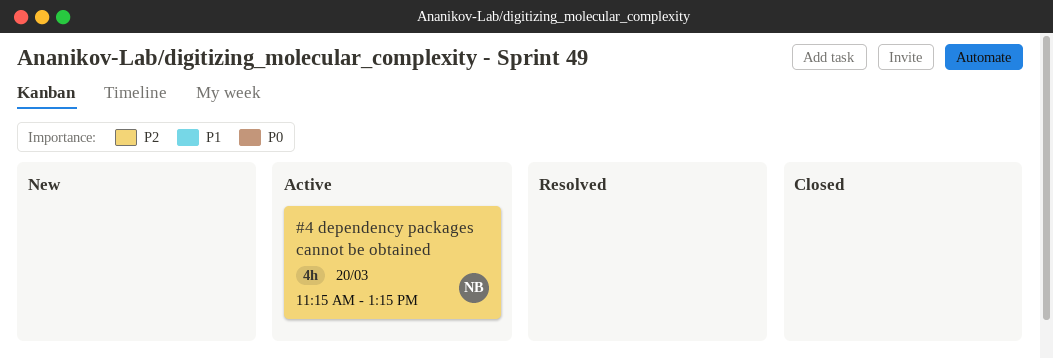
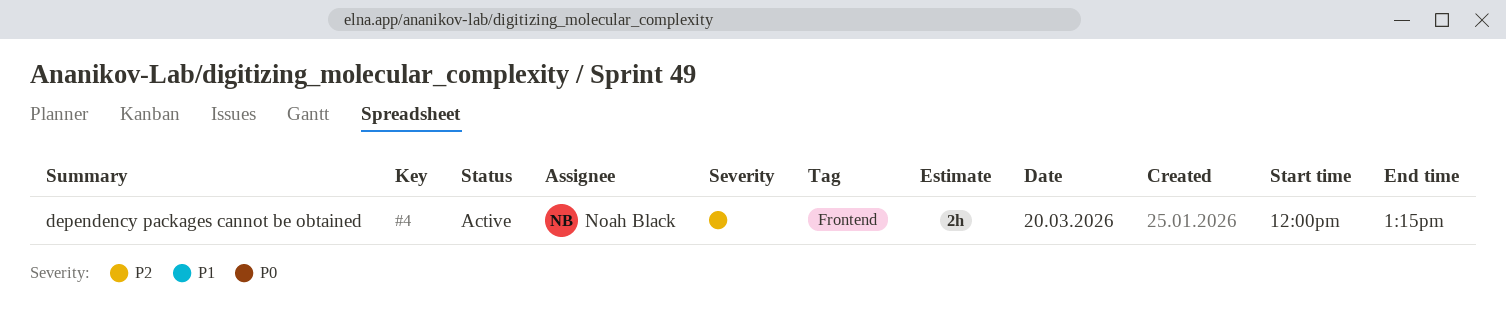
#4, estimate: 4h -> 2h
#4, begins: 11:15 -> 12:00

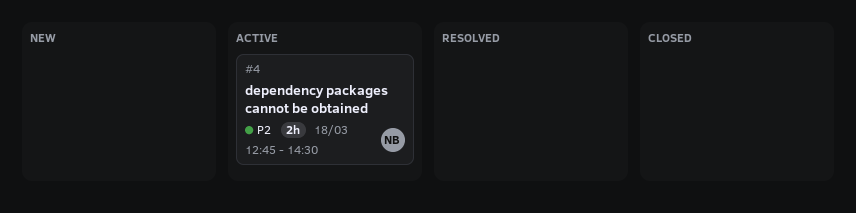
#4, day: Mar 20 -> Mar 18
#4, begins: 12:00 -> 12:45
#4, ends: 13:15 -> 14:30

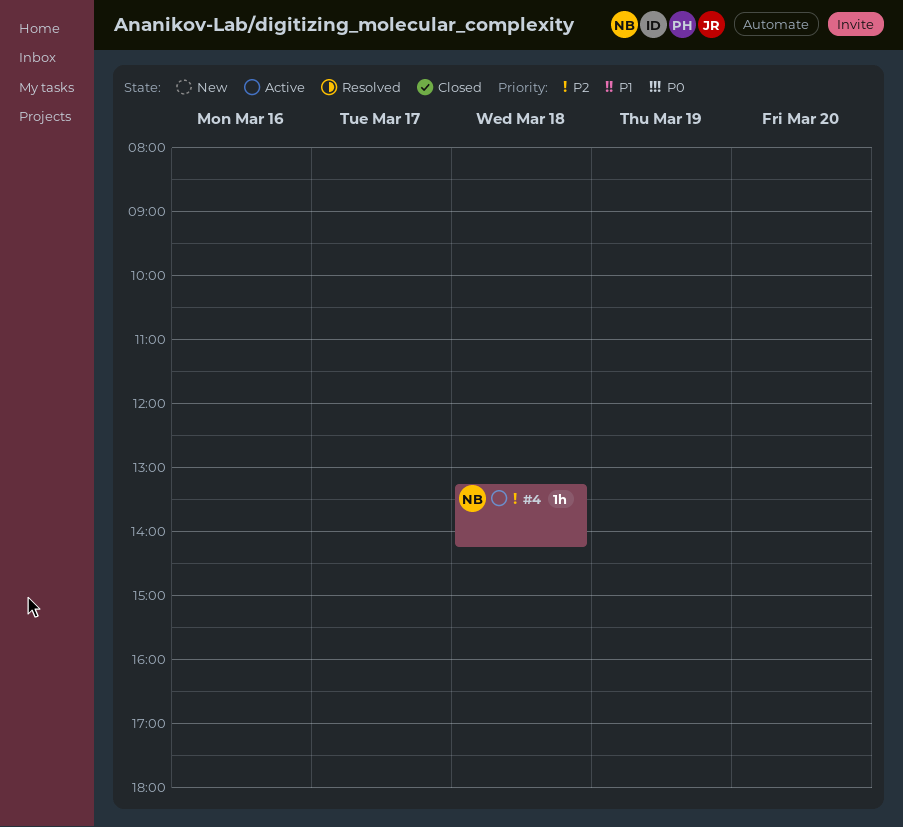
#4, estimate: 2h -> 1h
#4, begins: 12:45 -> 13:15
#4, ends: 14:30 -> 14:15

